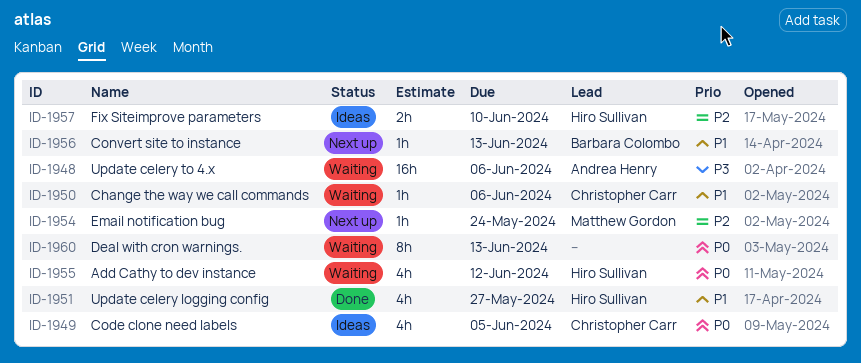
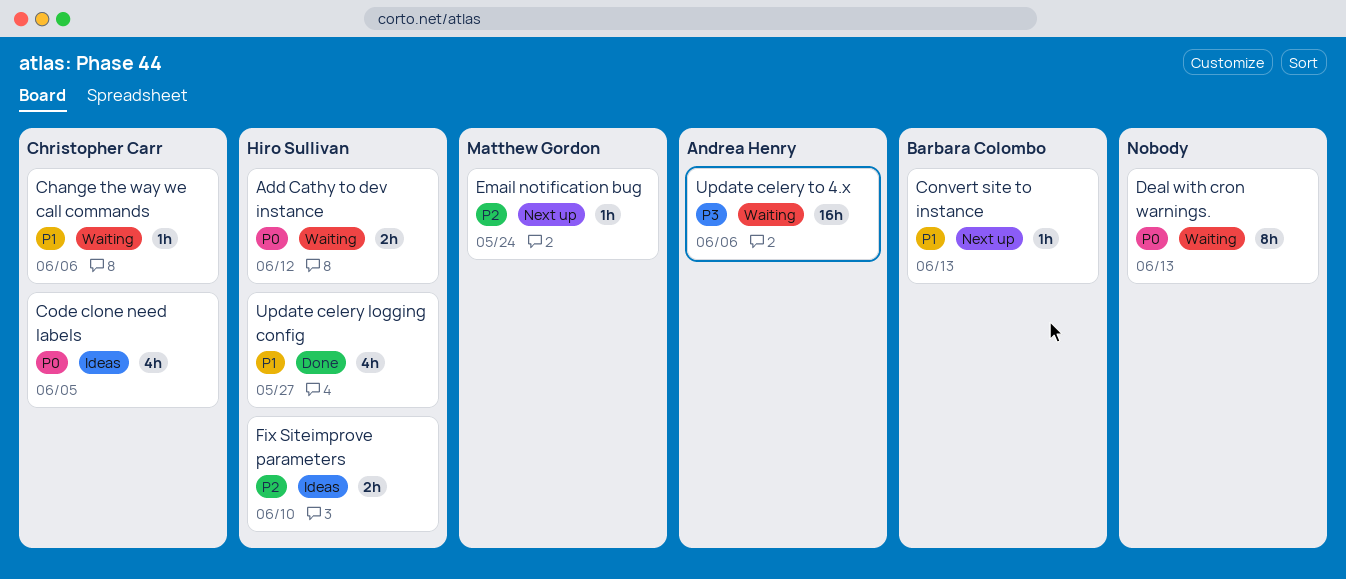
Add Cathy to dev instance, estimate: 4h -> 2h

